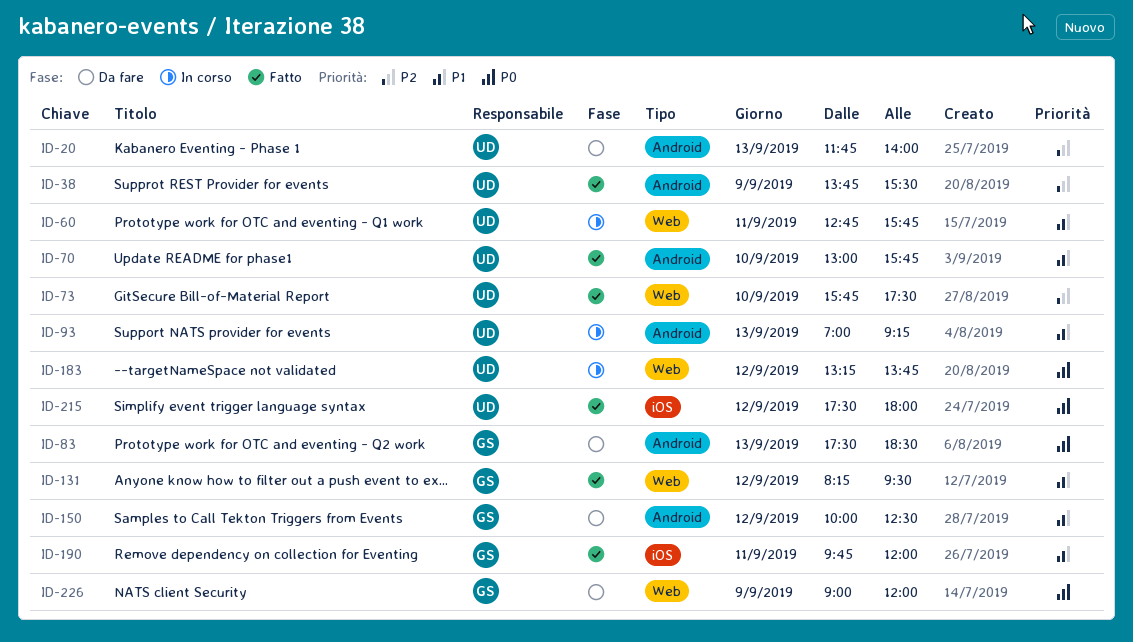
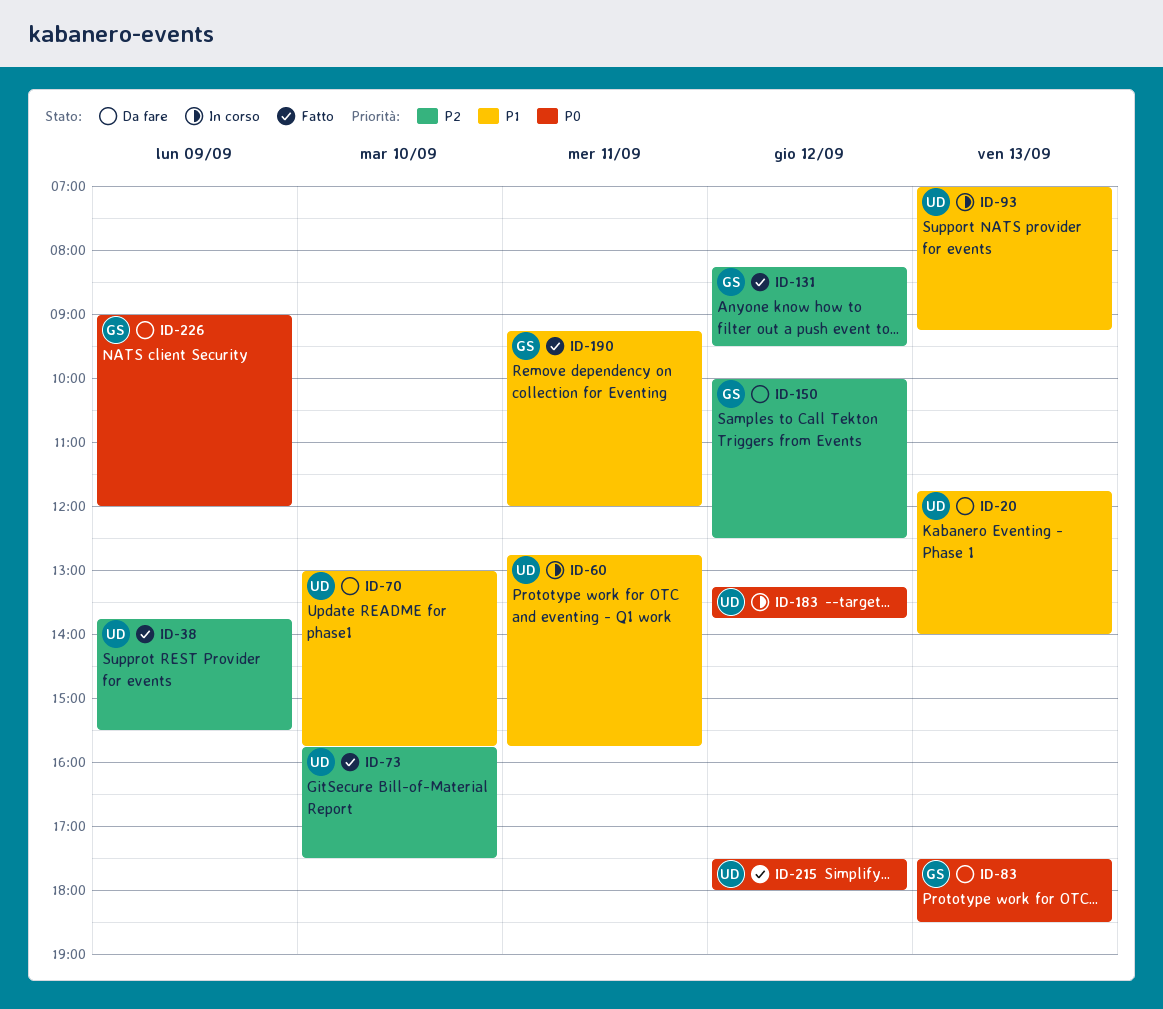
ID-20, priority: P2 -> P1
ID-70, status: Fatto -> Da fare
ID-131, priority: P1 -> P2
ID-150, priority: P1 -> P2
ID-190, begins: 09:45 -> 09:15

